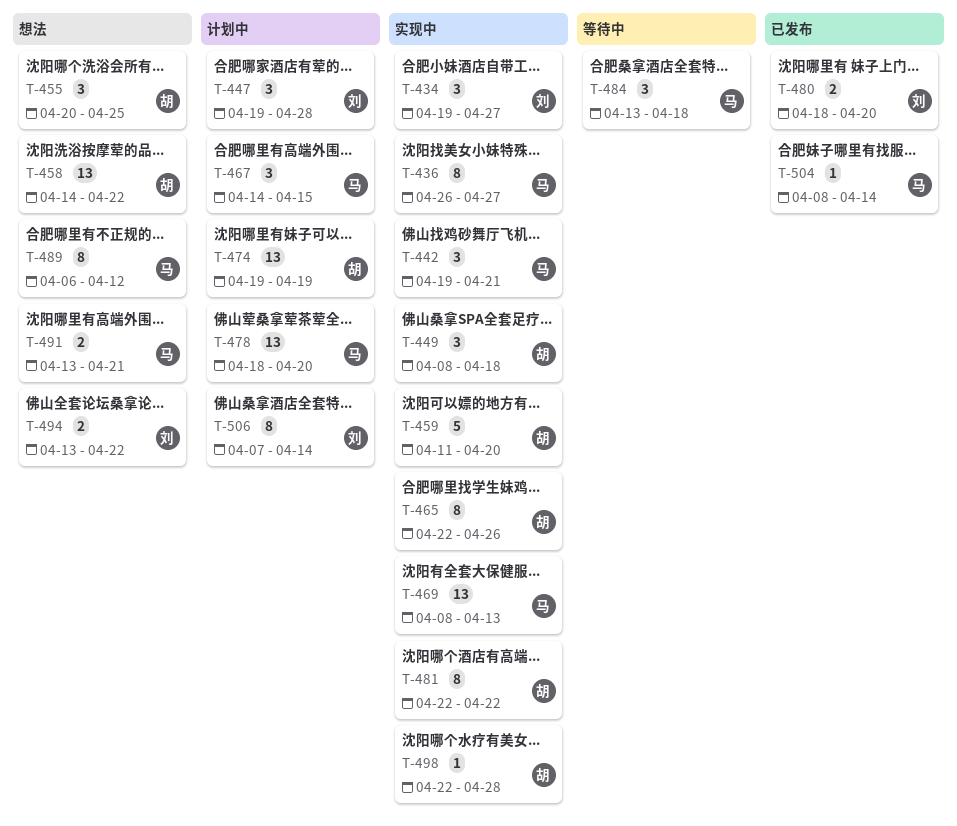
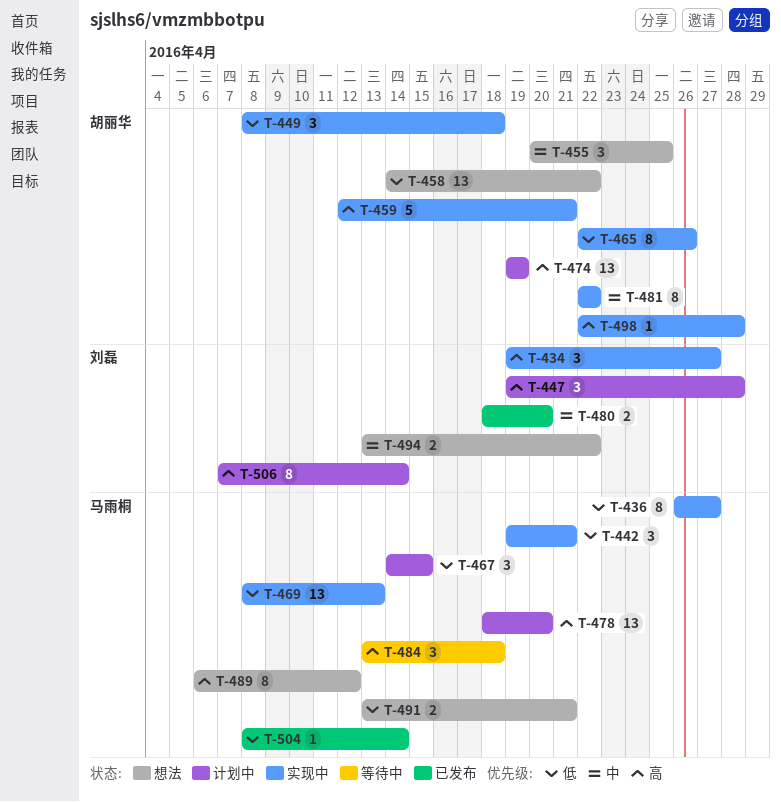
T-459, start: Apr 11 -> Apr 12
T-459, due: Apr 20 -> Apr 21

